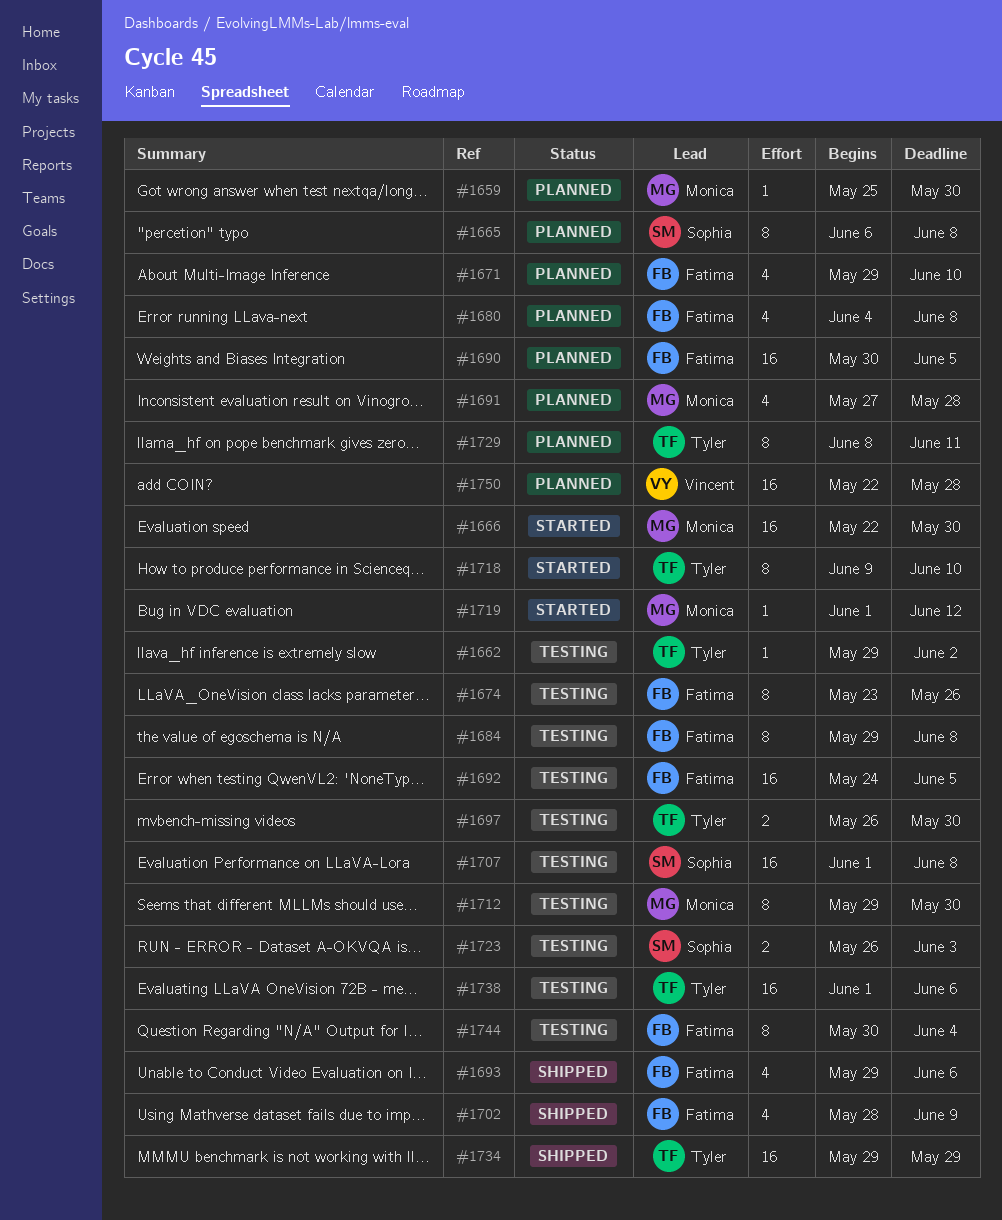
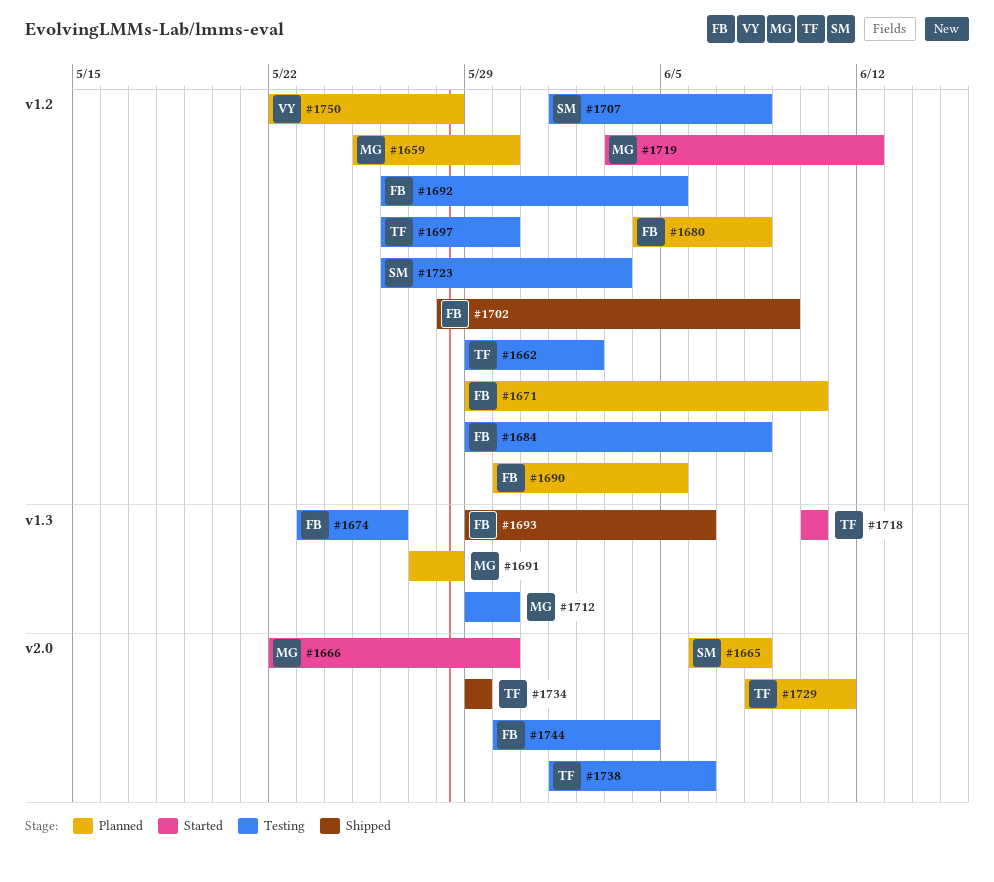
#1692, start: May 24 -> May 26
#1718, start: Jun 9 -> Jun 10
#1719, start: Jun 1 -> Jun 3

